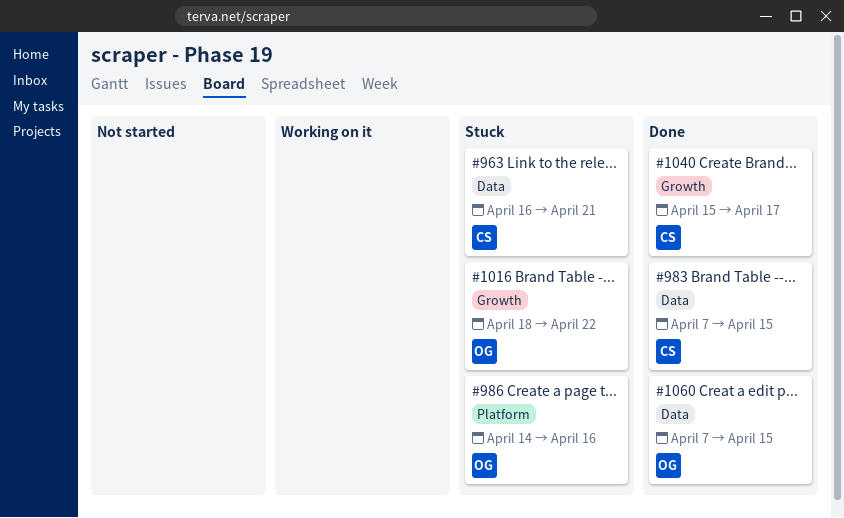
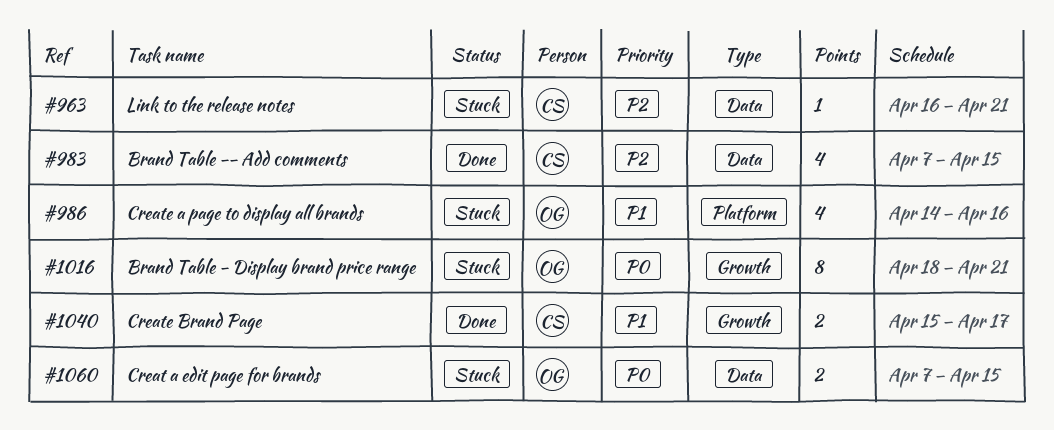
#1016, due: Apr 22 -> Apr 21
#1060, status: Done -> Stuck

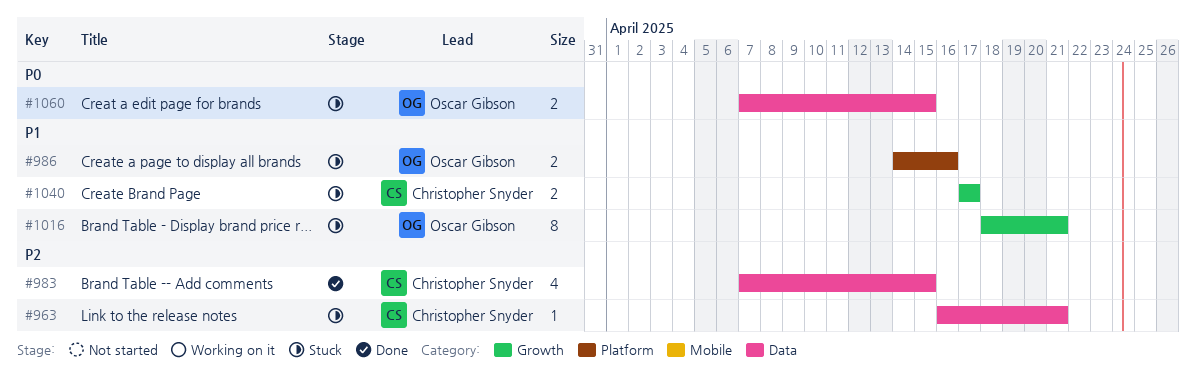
#986, estimate: 4 -> 2
#1016, priority: P0 -> P1
#1040, status: Done -> Stuck
#1040, start: Apr 15 -> Apr 17

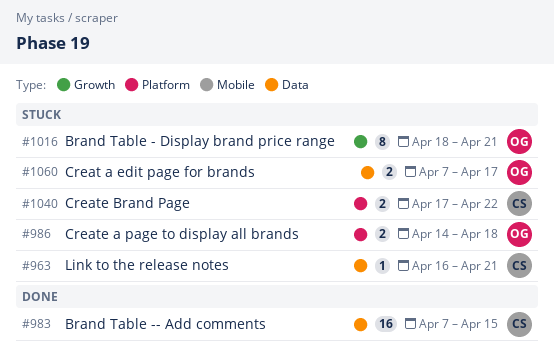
#983, estimate: 4 -> 16
#986, due: Apr 16 -> Apr 18
#1040, label: Growth -> Platform
#1040, due: Apr 17 -> Apr 22
#1060, due: Apr 15 -> Apr 17

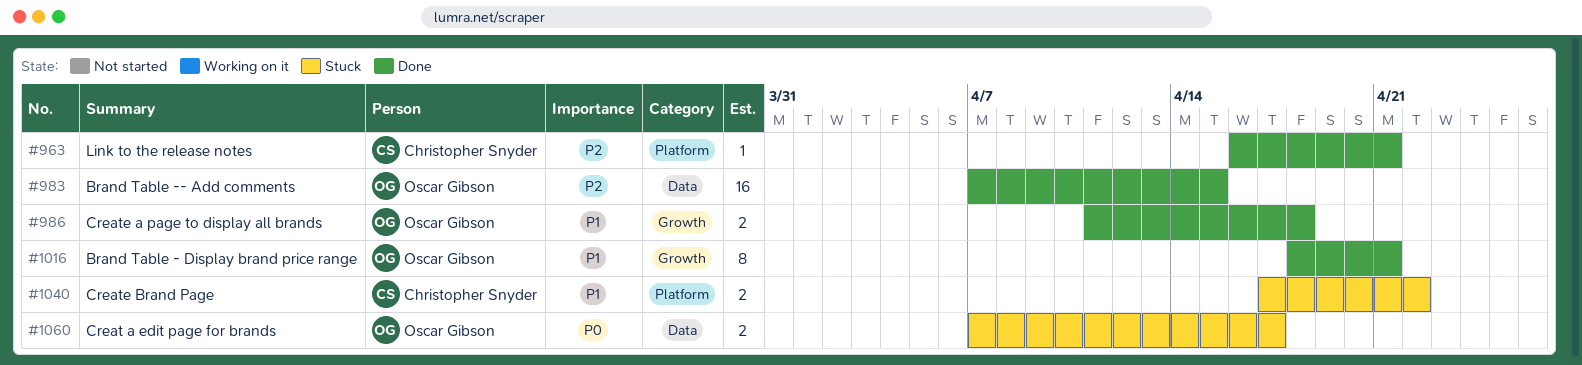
#963, status: Stuck -> Done
#963, label: Data -> Platform
#983, owner: Christopher Snyder -> Oscar Gibson
#986, status: Stuck -> Done
#986, label: Platform -> Growth
#986, start: Apr 14 -> Apr 11
#1016, status: Stuck -> Done

